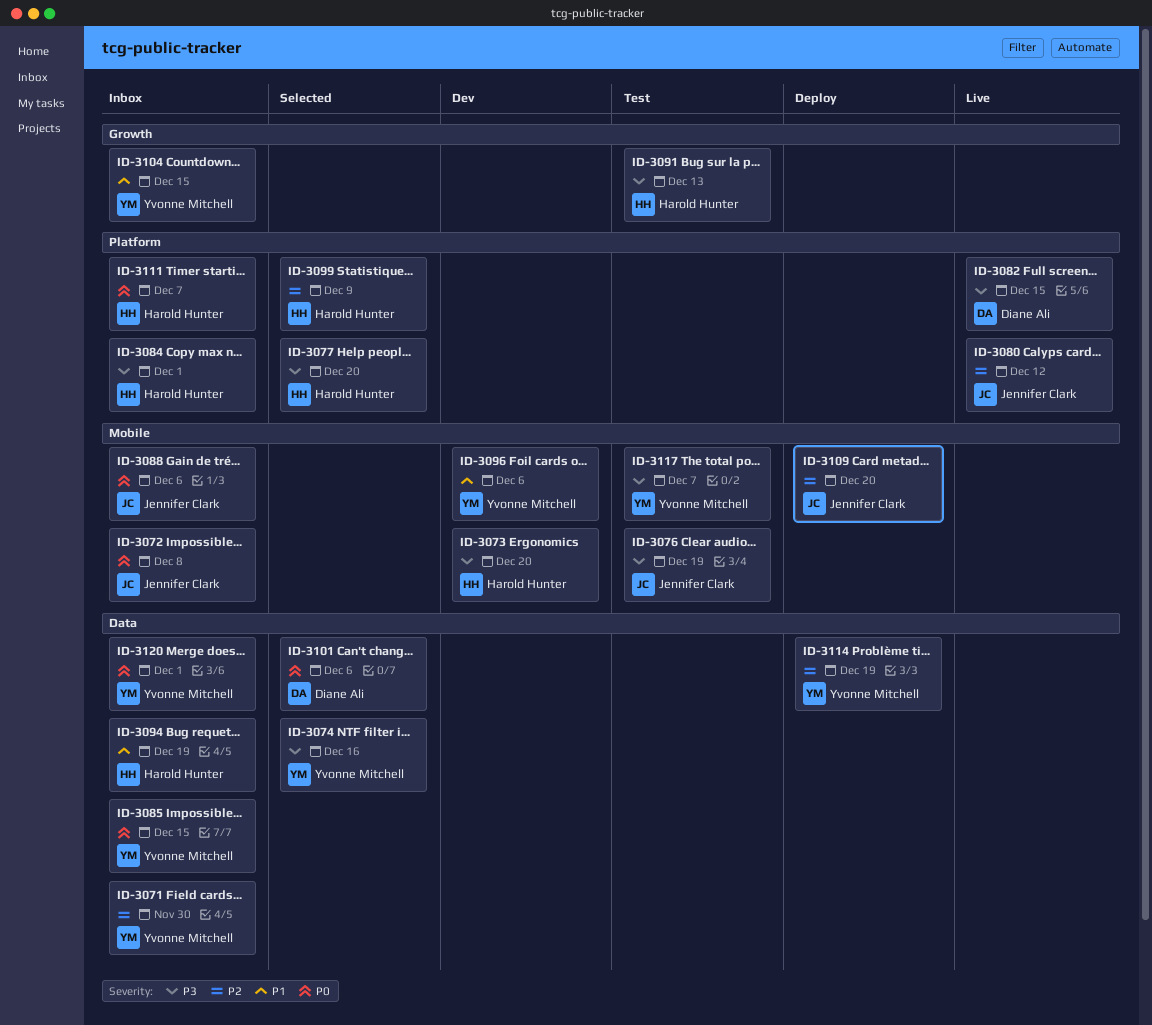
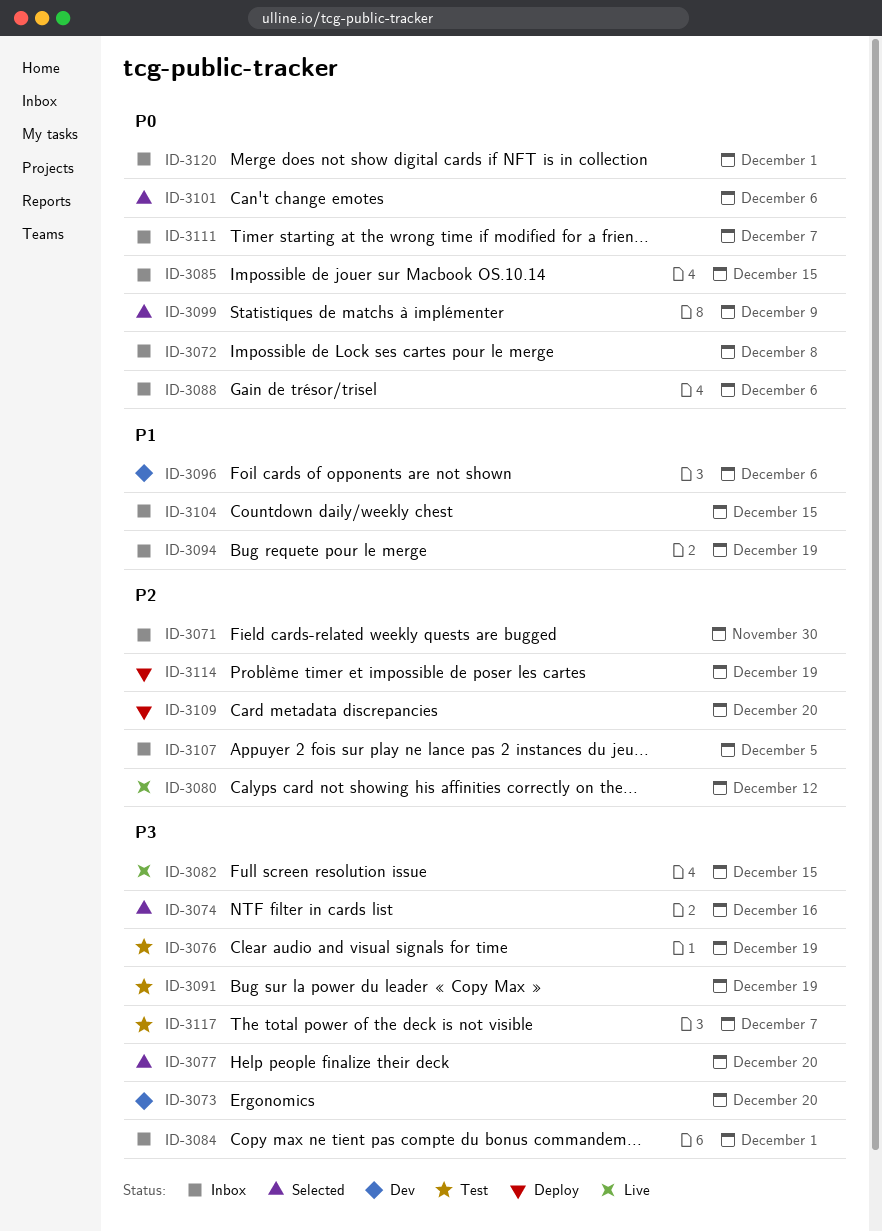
ID-3091, due: Dec 13 -> Dec 19
ID-3099, priority: P2 -> P0
ID-3107: none -> present

